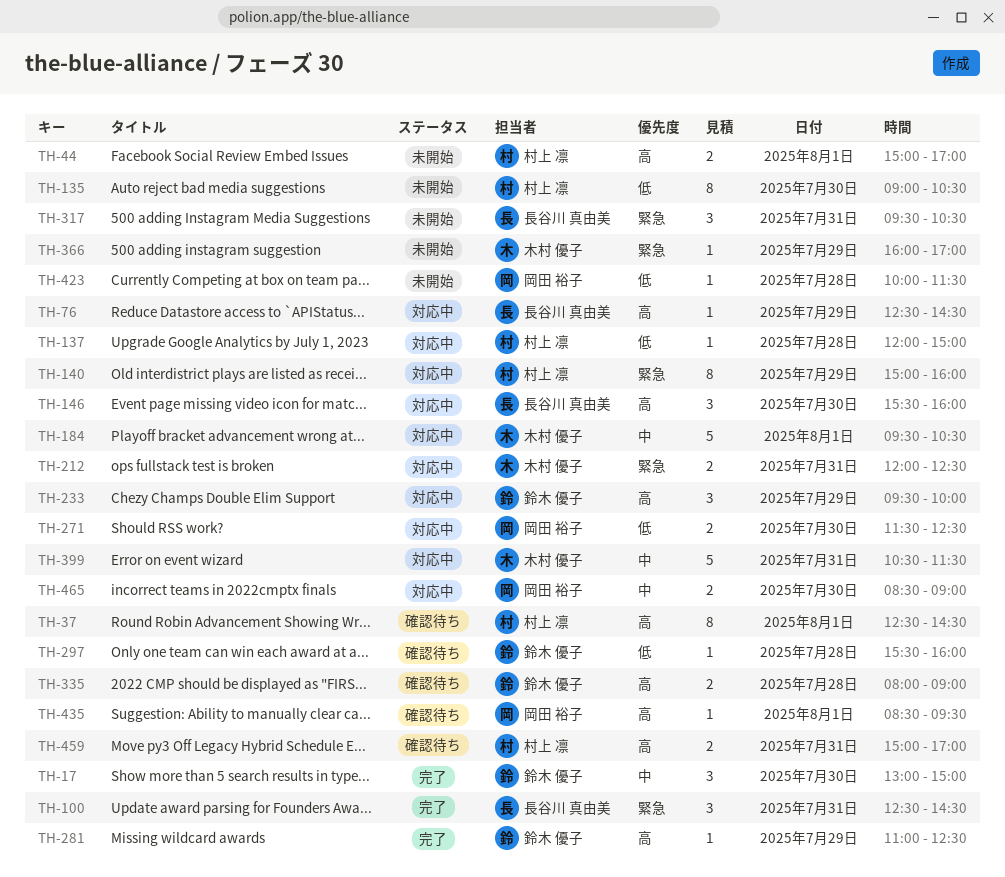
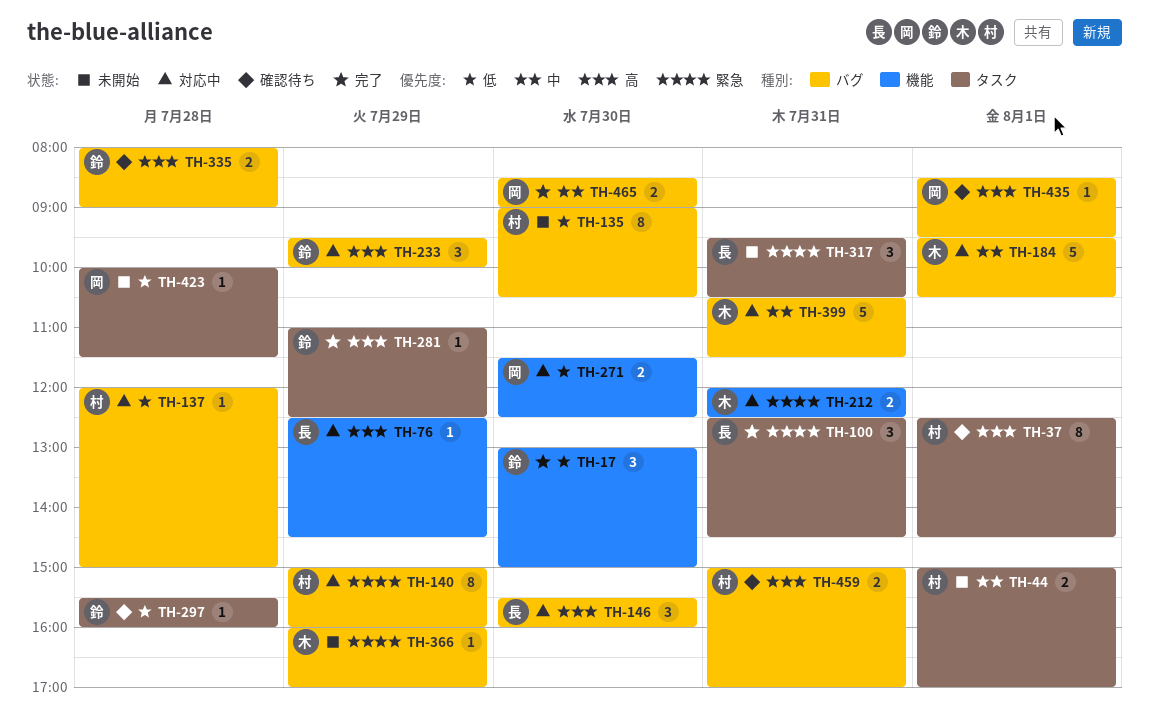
TH-17, priority: 中 -> 低
TH-44, priority: 高 -> 中
TH-465, status: 対応中 -> 完了

